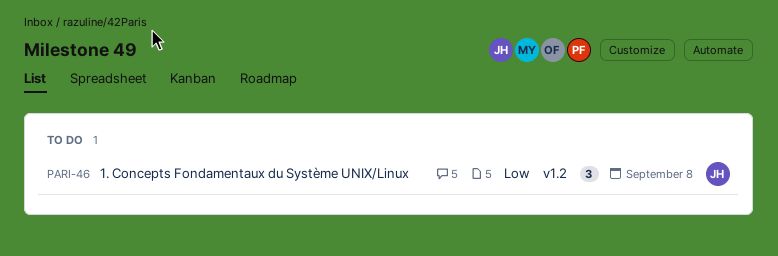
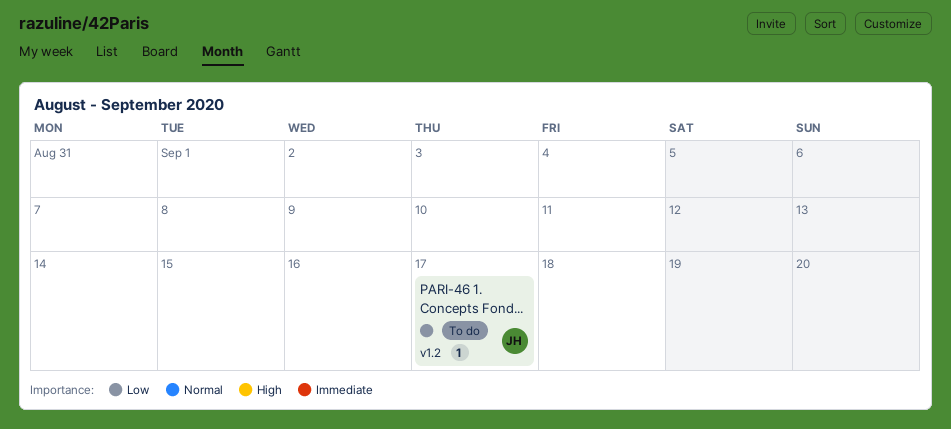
PARI-46, estimate: 3 -> 1
PARI-46, due: Sep 8 -> Sep 17

